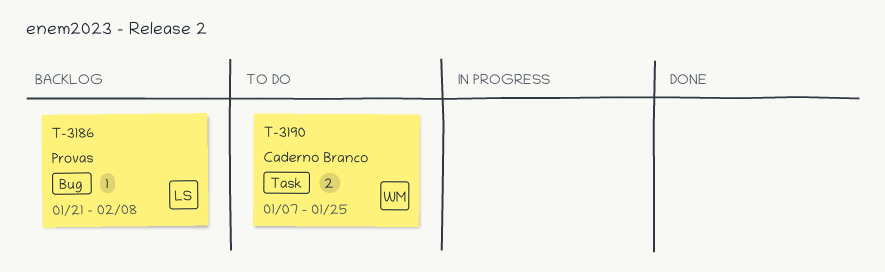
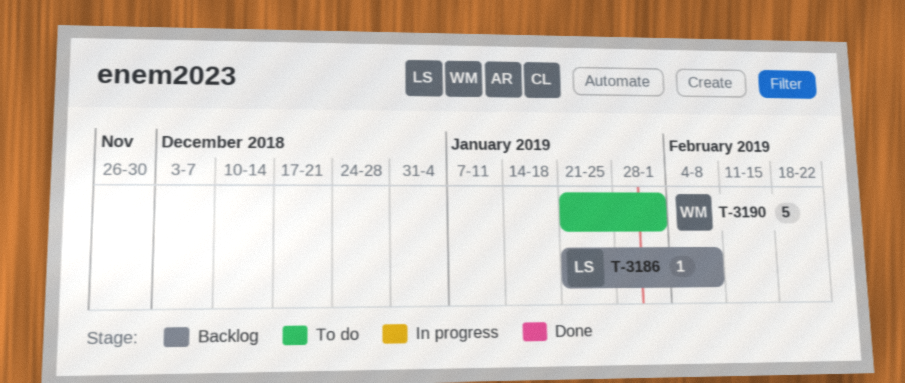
T-3190, estimate: 2 -> 5
T-3190, start: Jan 7 -> Jan 21
T-3190, due: Jan 25 -> Feb 1

